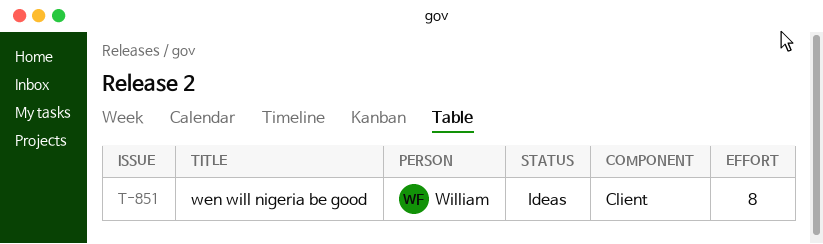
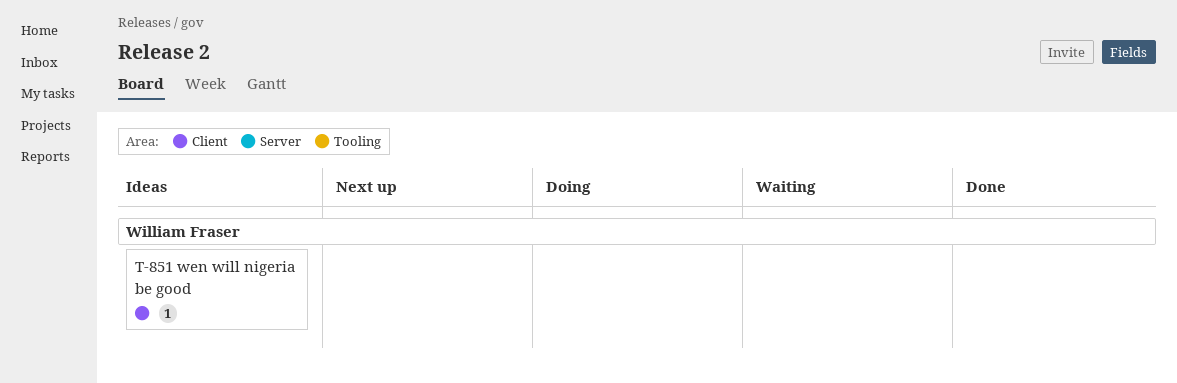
T-851, estimate: 8 -> 1

